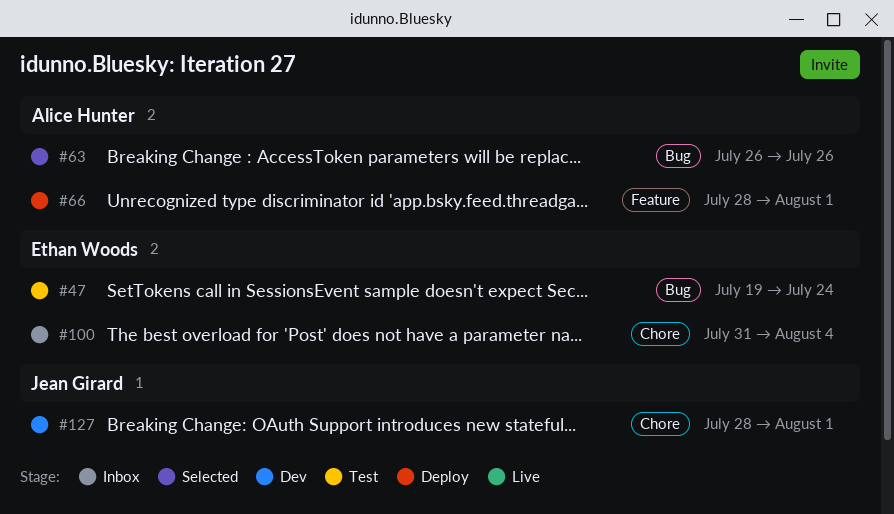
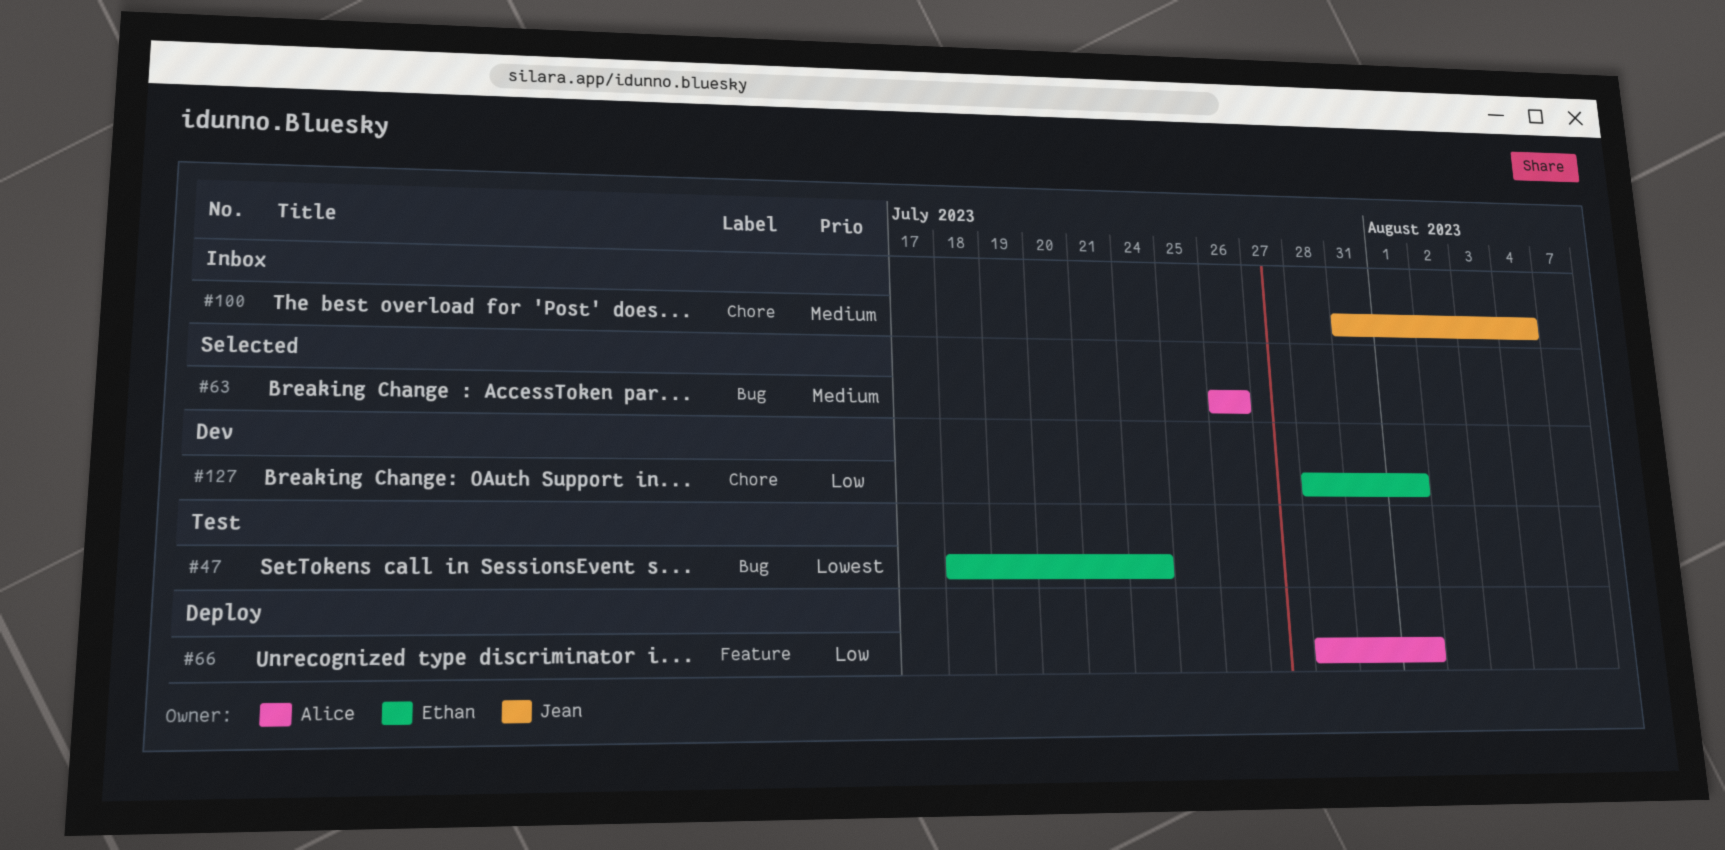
#47, start: Jul 19 -> Jul 18
#100, owner: Ethan Woods -> Jean Girard
#127, owner: Jean Girard -> Ethan Woods

